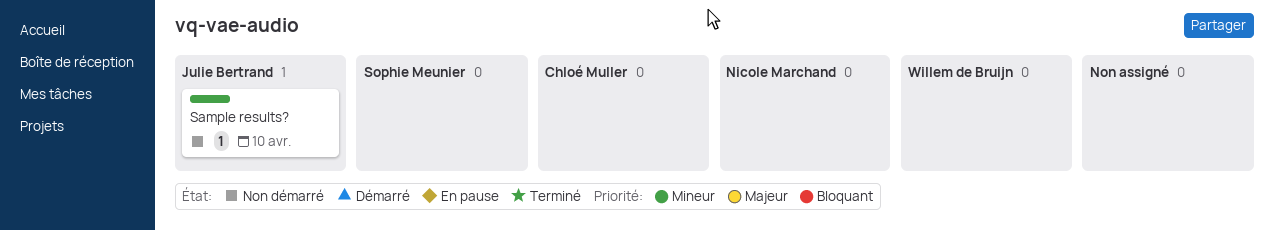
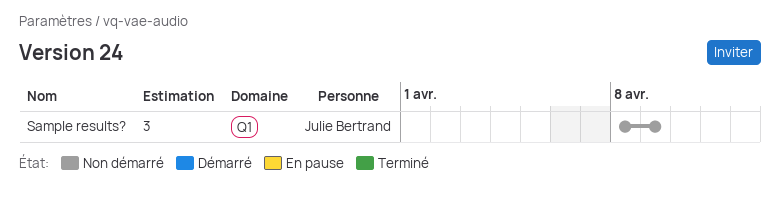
Sample results?, estimate: 1 -> 3
Sample results?, due: Apr 10 -> Apr 9

